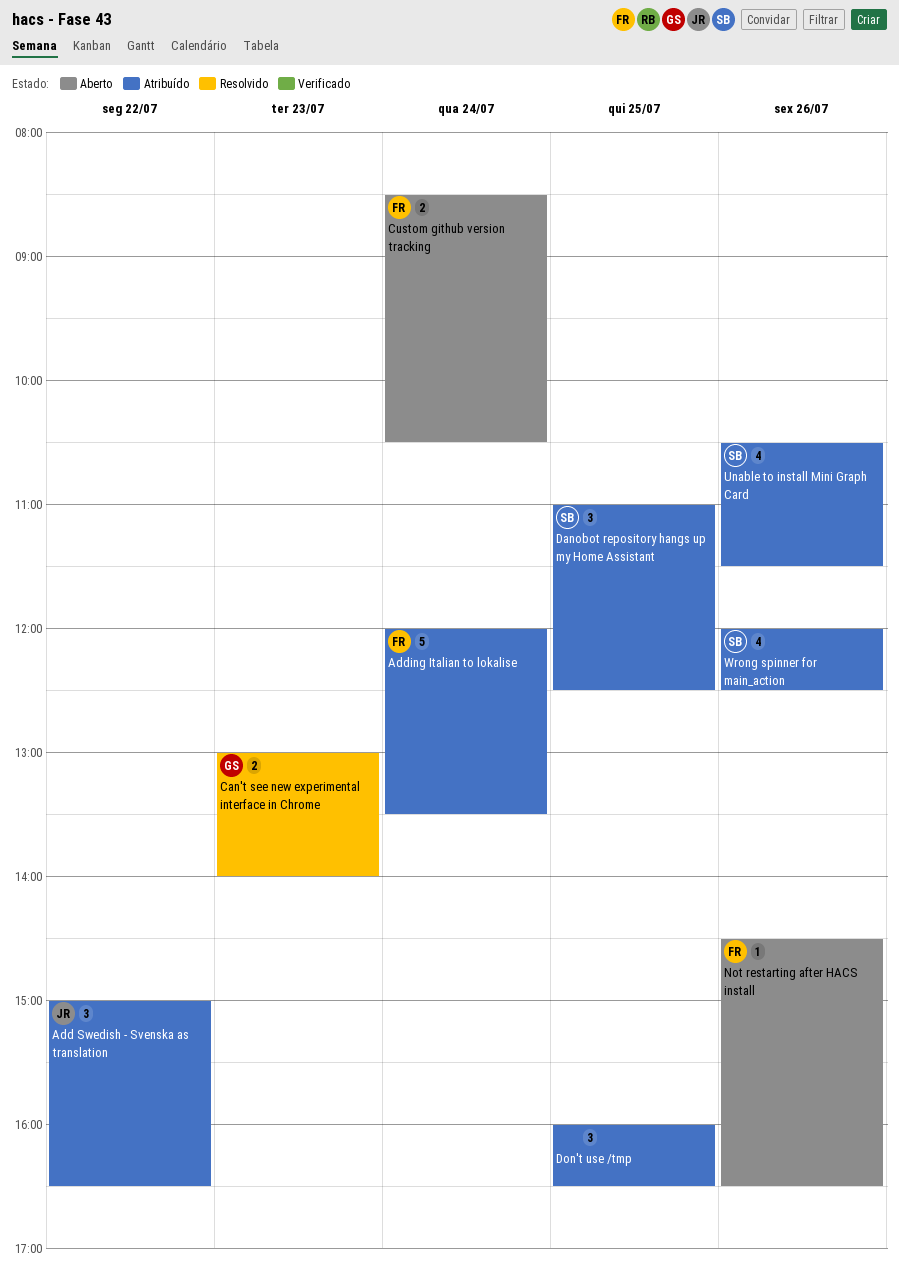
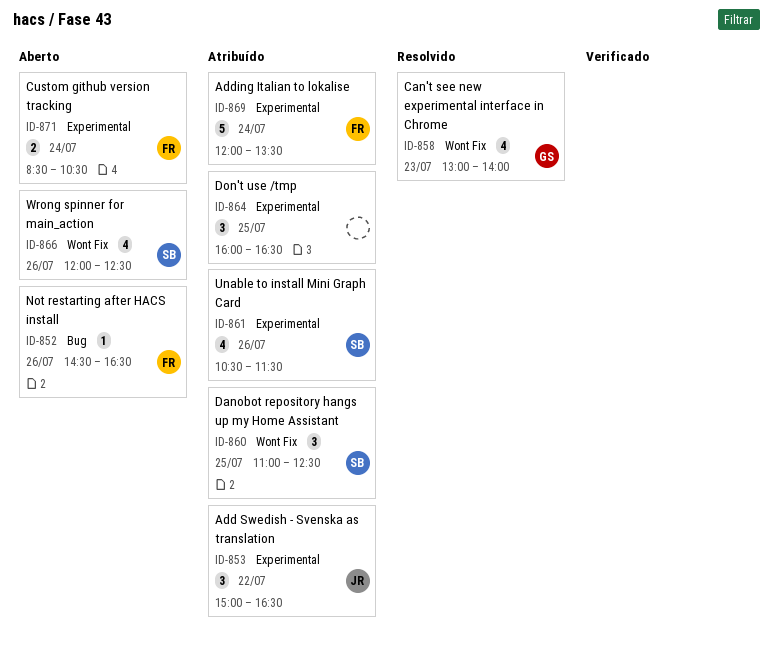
Can't see new experimental interface in Chrome, estimate: 2 -> 4
Wrong spinner for main_action, status: Atribuído -> Aberto

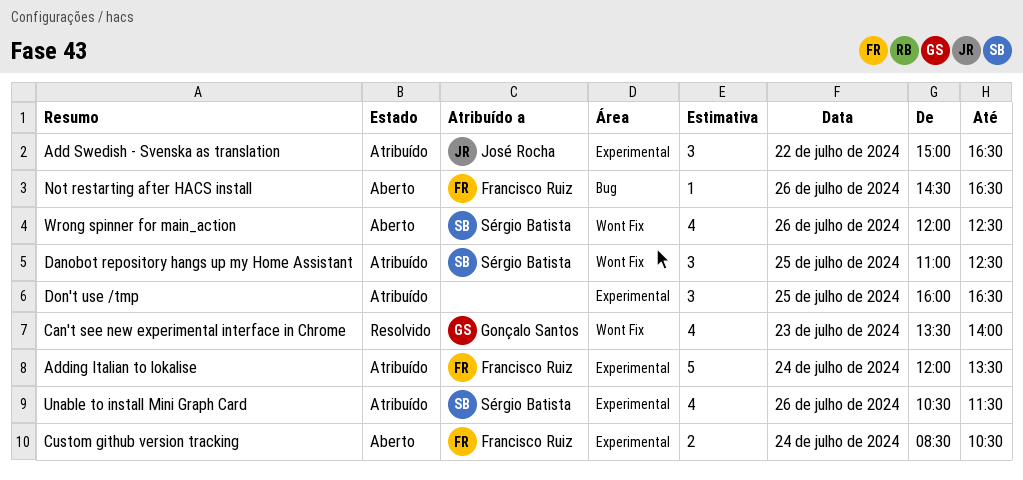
Can't see new experimental interface in Chrome, begins: 13:00 -> 13:30

